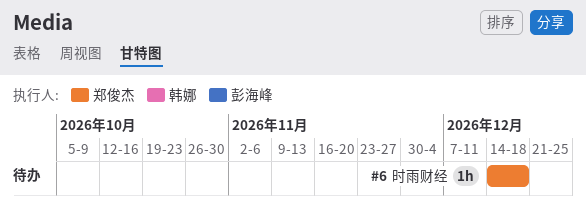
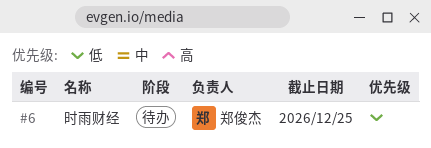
#6, due: Dec 18 -> Dec 25

